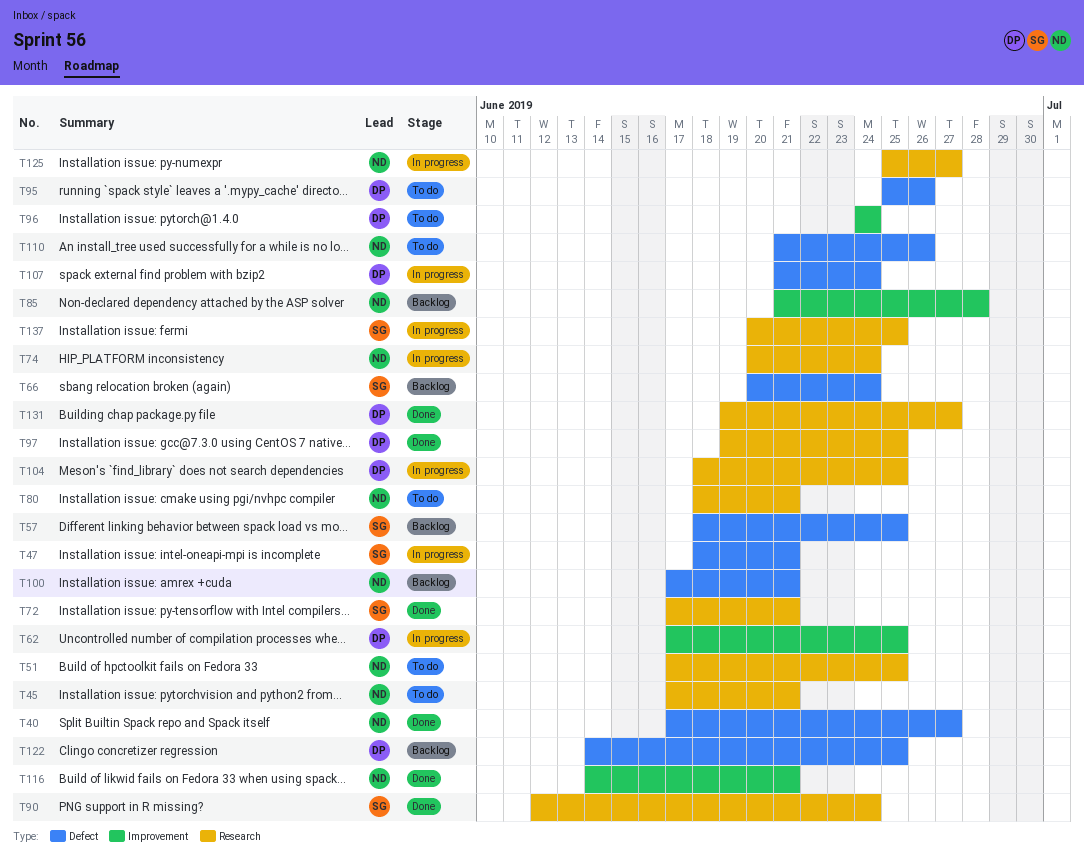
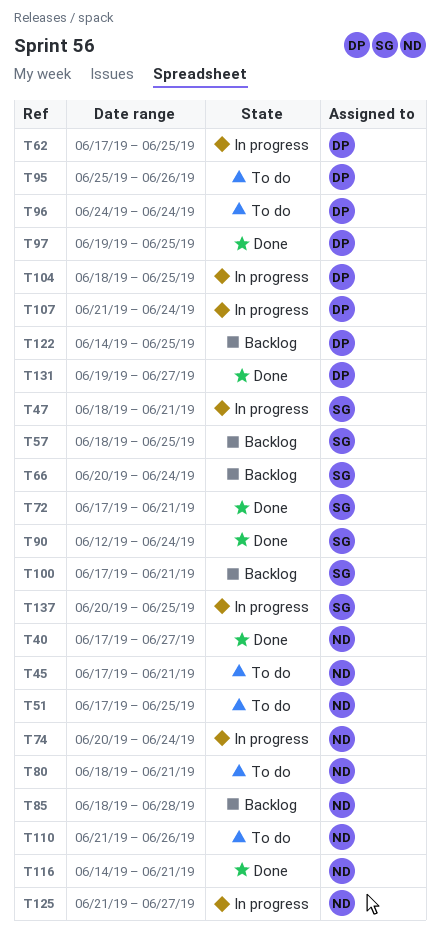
T85, start: Jun 21 -> Jun 18
T100, owner: ND -> SG
T125, start: Jun 25 -> Jun 21

